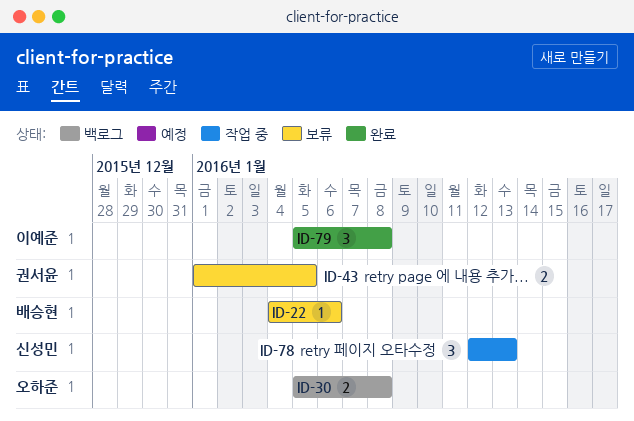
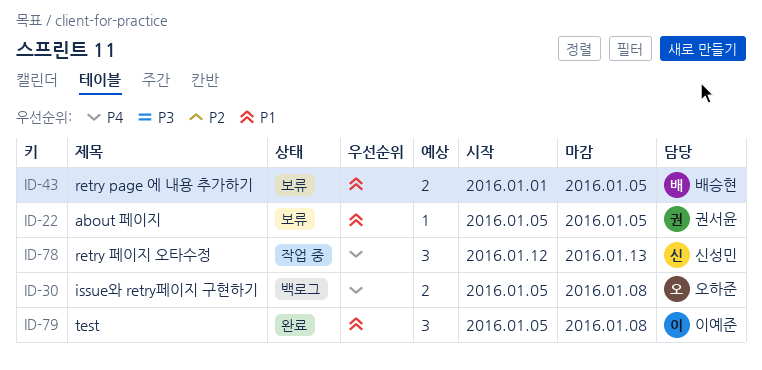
ID-22, owner: 배승현 -> 권서윤
ID-22, start: Jan 4 -> Jan 5
ID-22, due: Jan 6 -> Jan 5
ID-43, owner: 권서윤 -> 배승현

